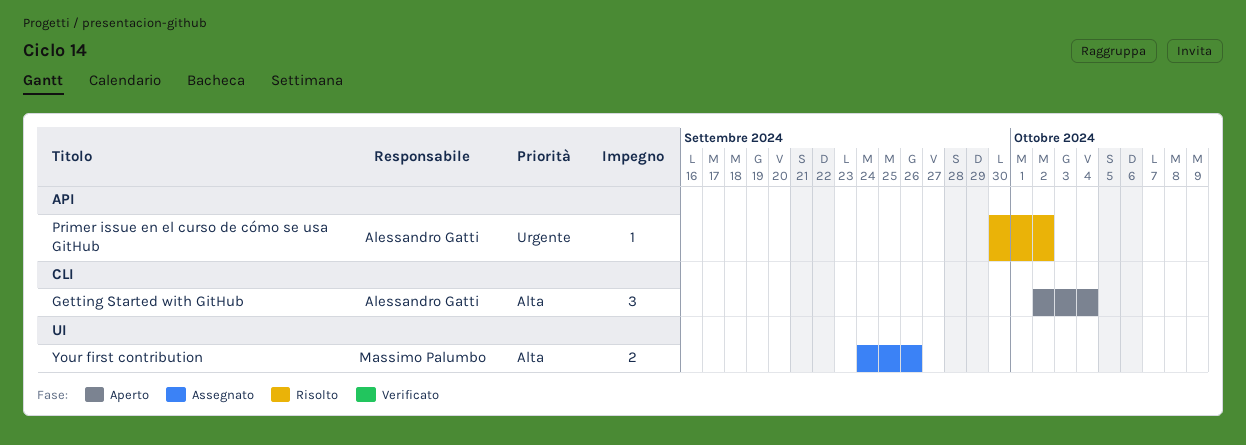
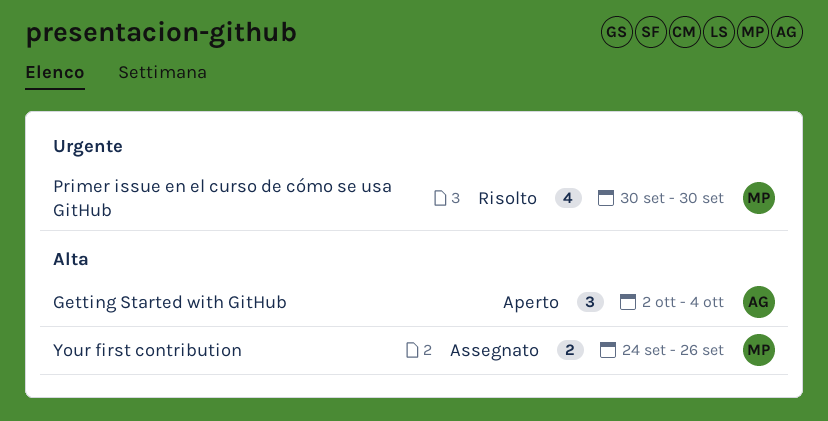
Primer issue en el curso de cómo se usa GitHub, owner: Alessandro Gatti -> Massimo Palumbo
Primer issue en el curso de cómo se usa GitHub, estimate: 1 -> 4
Primer issue en el curso de cómo se usa GitHub, due: Oct 2 -> Sep 30

